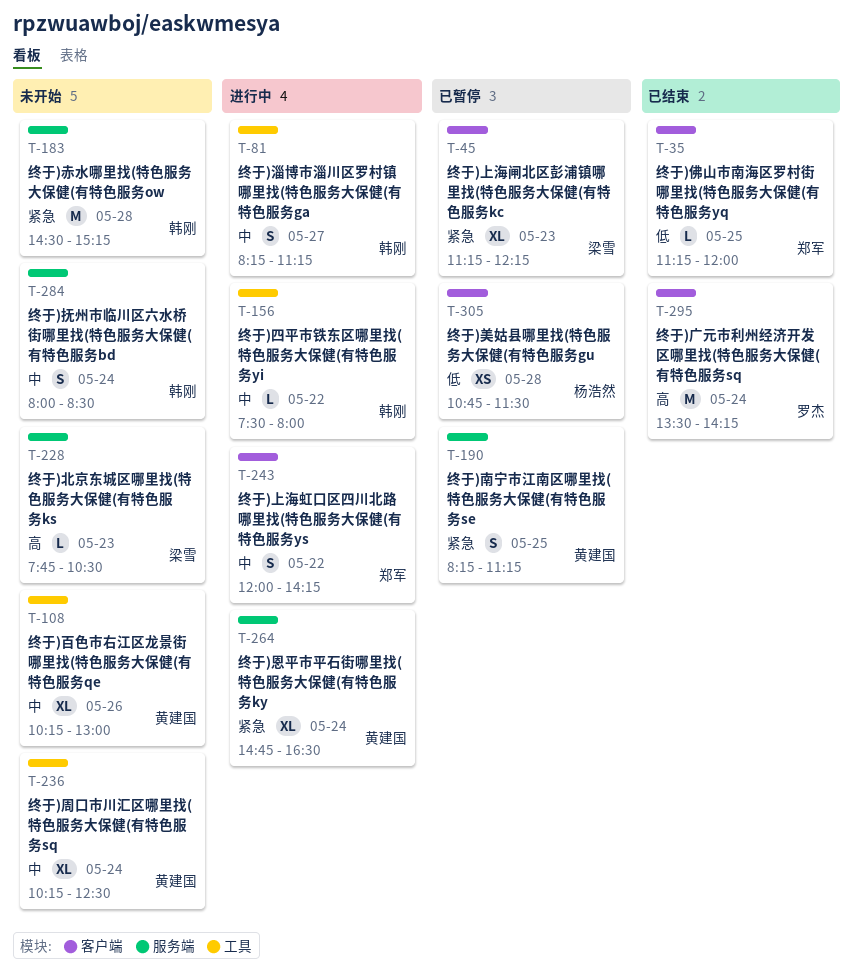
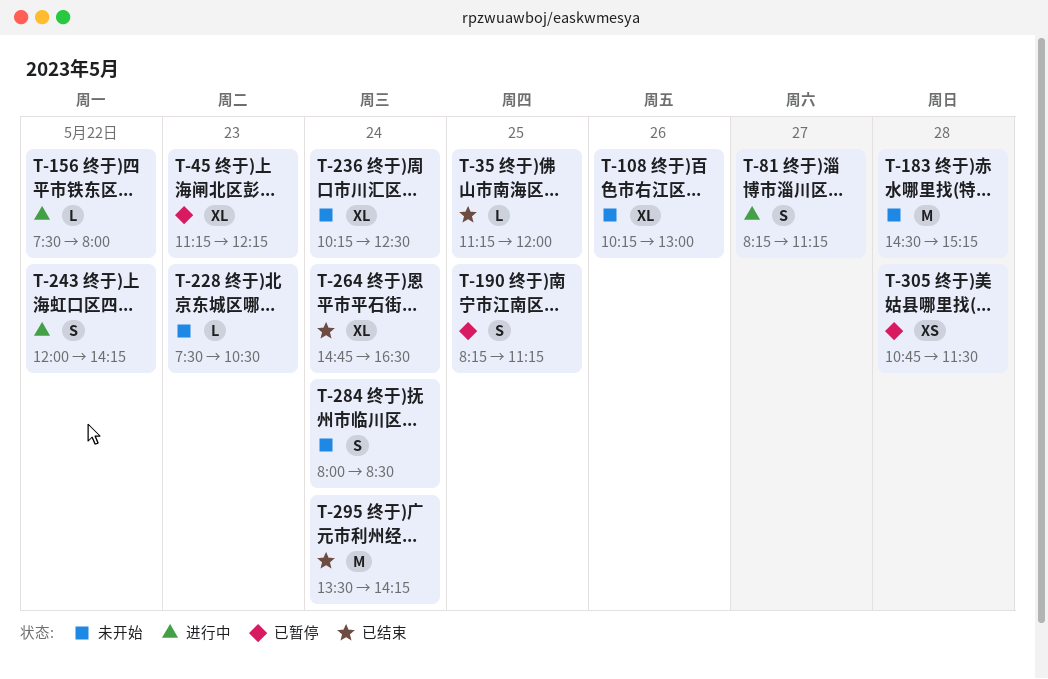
T-228, begins: 07:45 -> 07:30
T-264, status: 进行中 -> 已结束

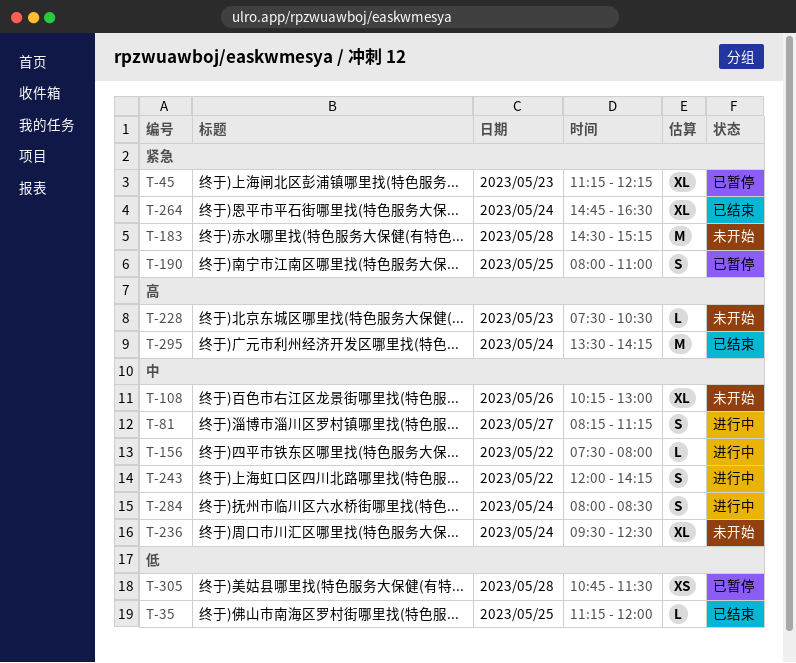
T-190, begins: 08:15 -> 08:00
T-190, ends: 11:15 -> 11:00
T-236, begins: 10:15 -> 09:30
T-284, status: 未开始 -> 进行中

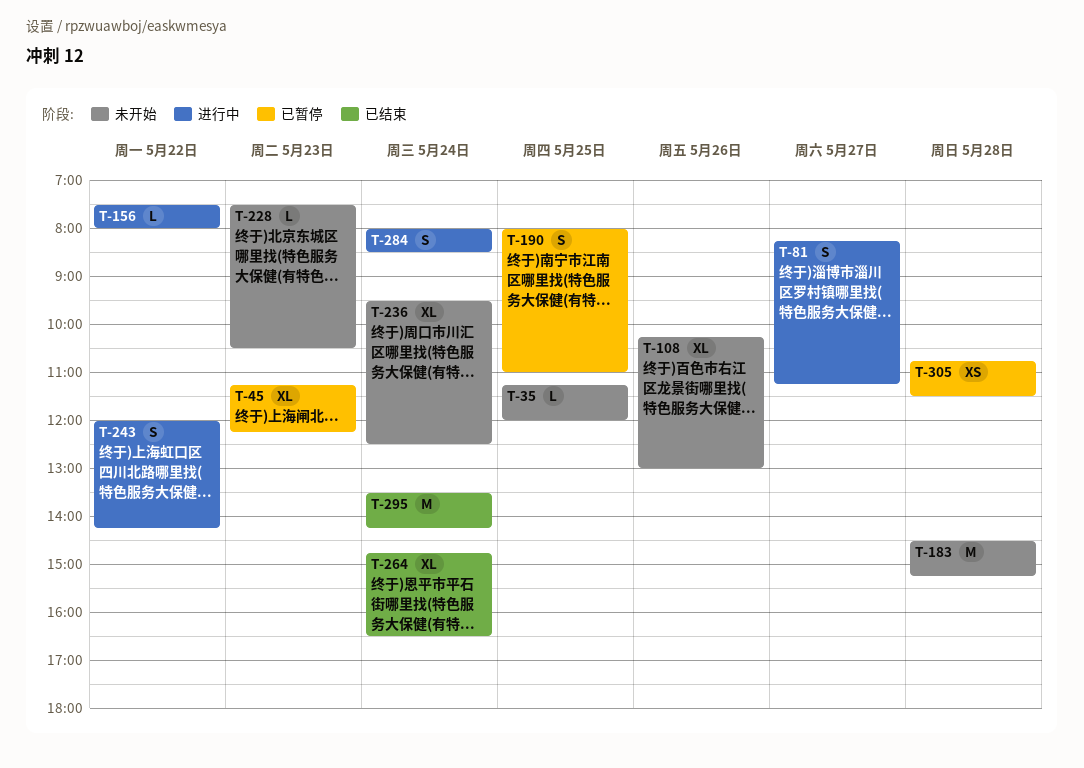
T-35, status: 已结束 -> 未开始

